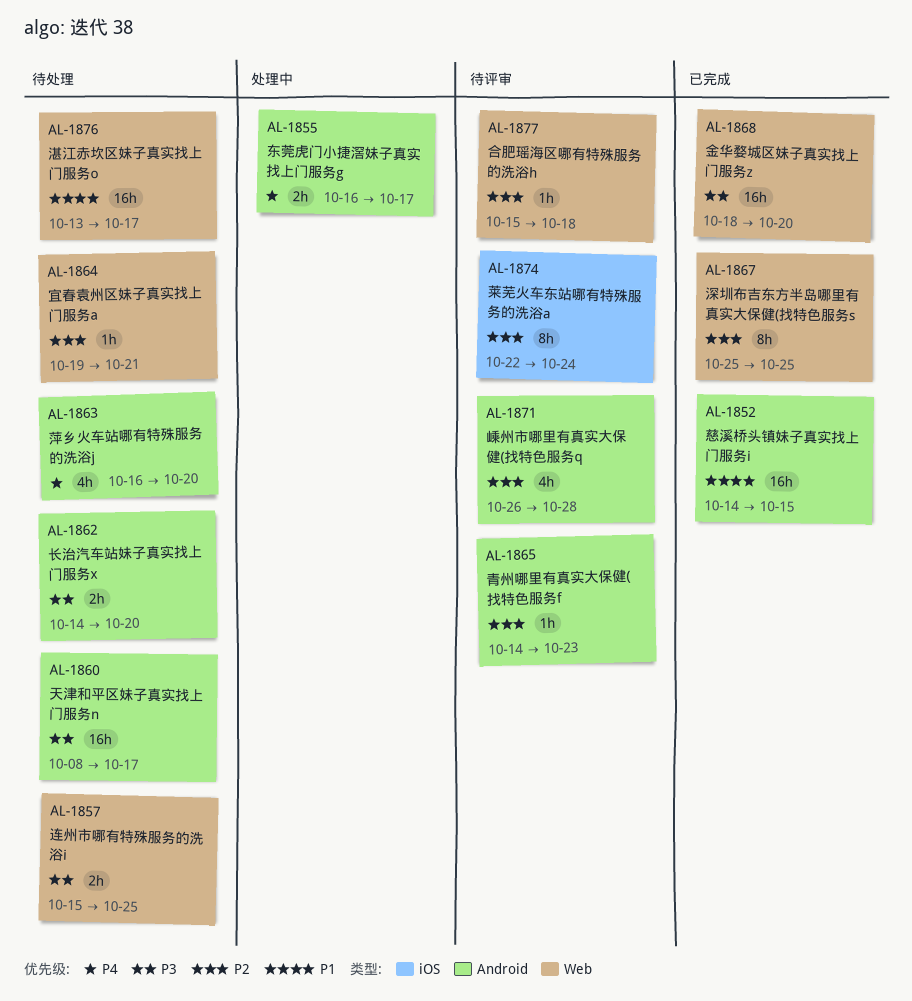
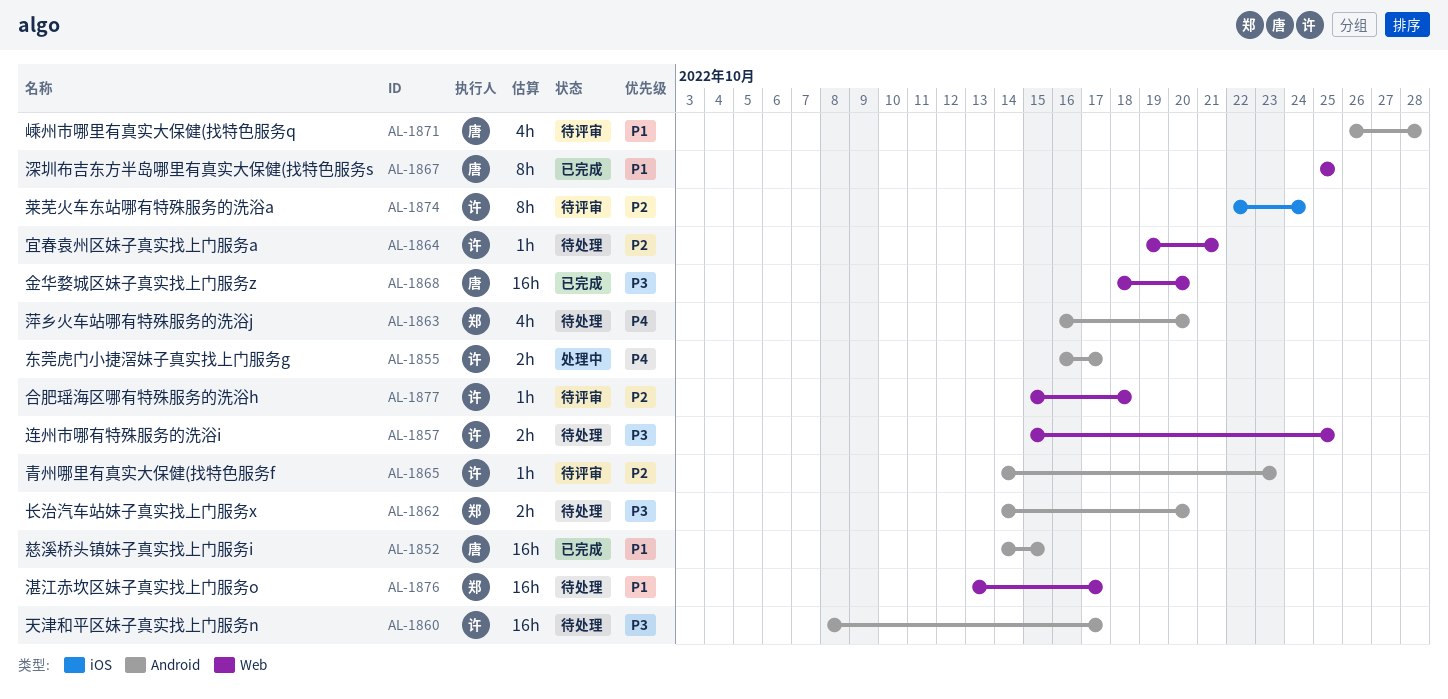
AL-1867, priority: P2 -> P1
AL-1871, priority: P2 -> P1

